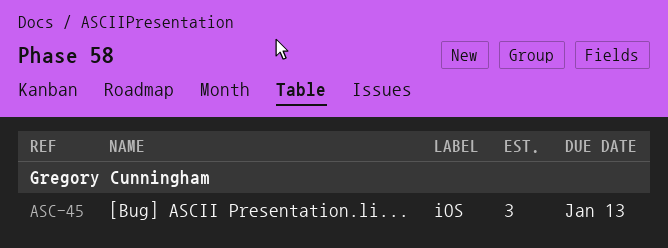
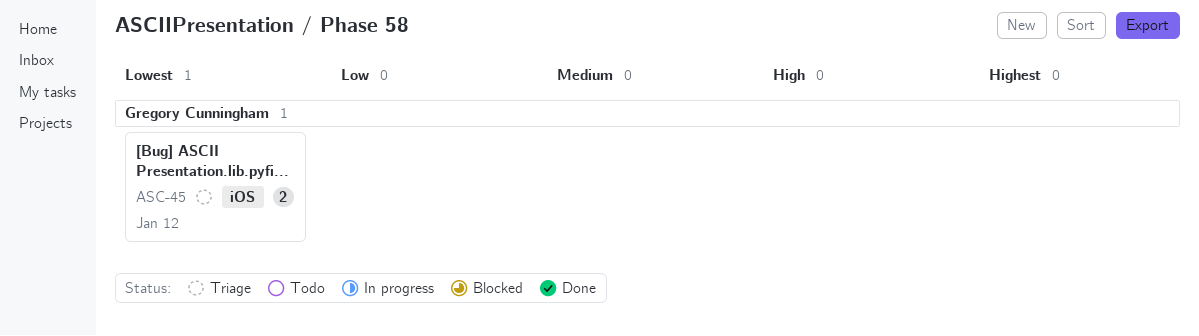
ASC-45, estimate: 3 -> 2
ASC-45, due: Jan 13 -> Jan 12

